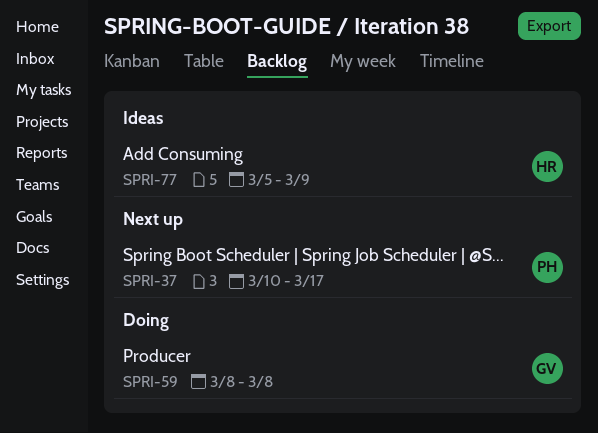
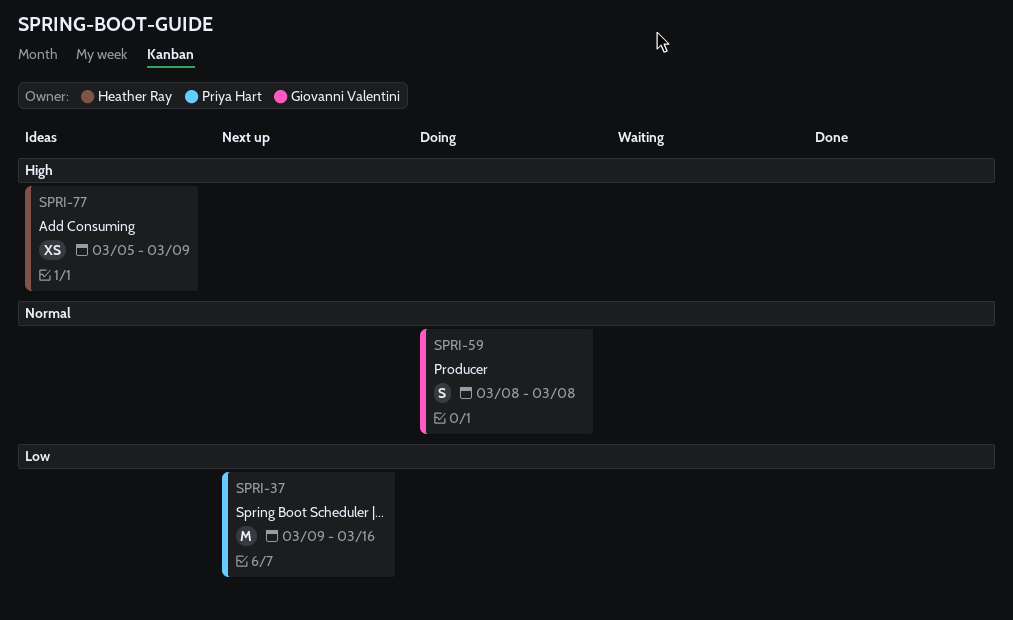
SPRI-37, start: Mar 10 -> Mar 9
SPRI-37, due: Mar 17 -> Mar 16

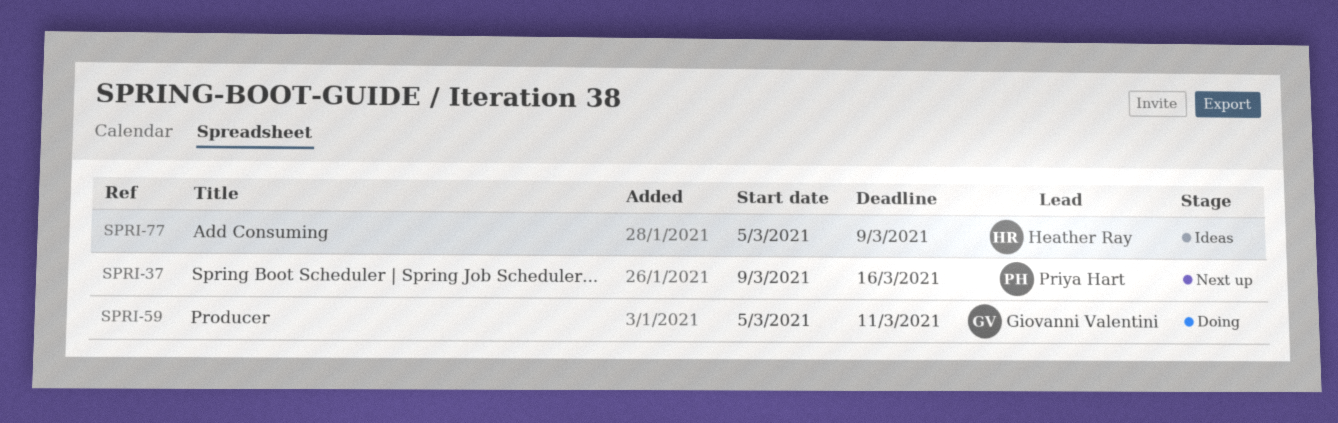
SPRI-59, start: Mar 8 -> Mar 5
SPRI-59, due: Mar 8 -> Mar 11

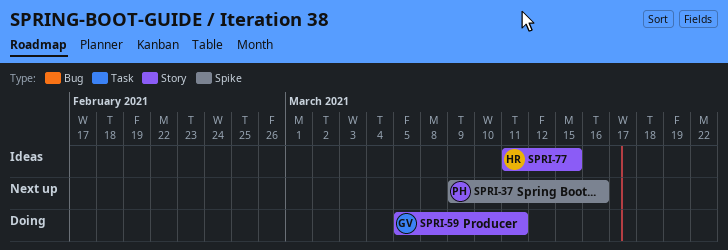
SPRI-77, start: Mar 5 -> Mar 11
SPRI-77, due: Mar 9 -> Mar 15

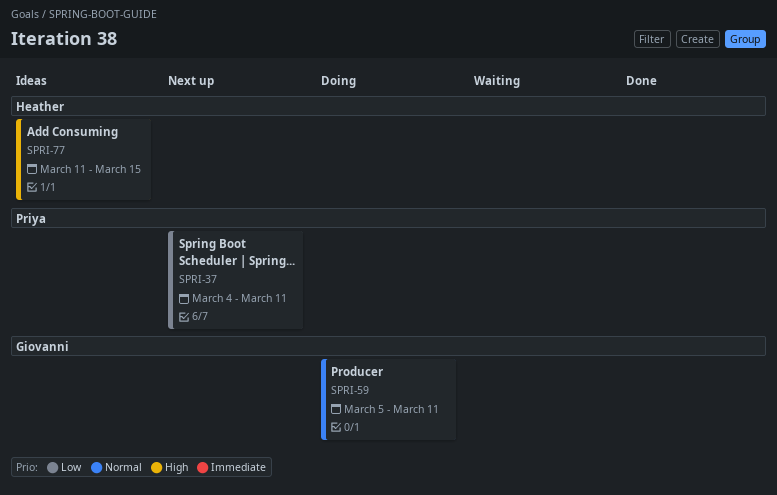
SPRI-37, start: Mar 9 -> Mar 4
SPRI-37, due: Mar 16 -> Mar 11

